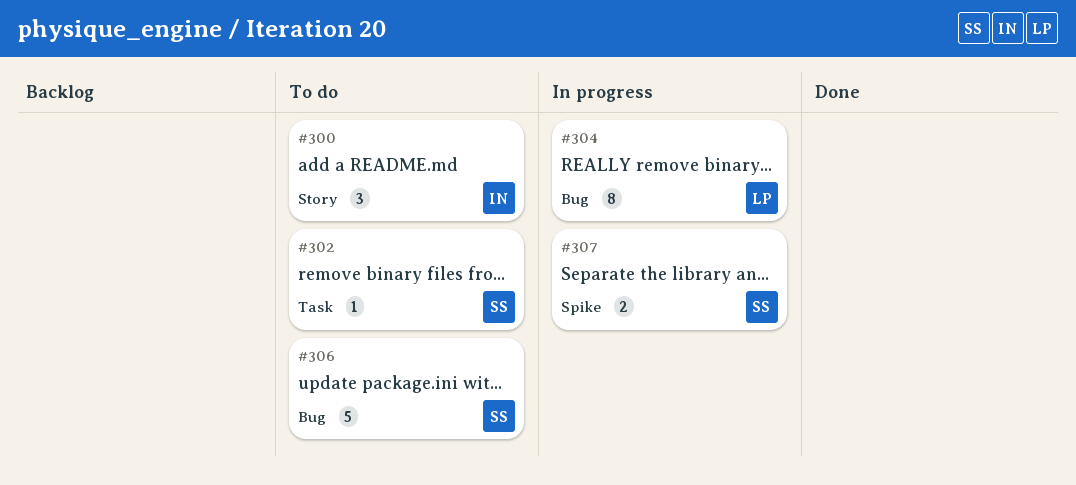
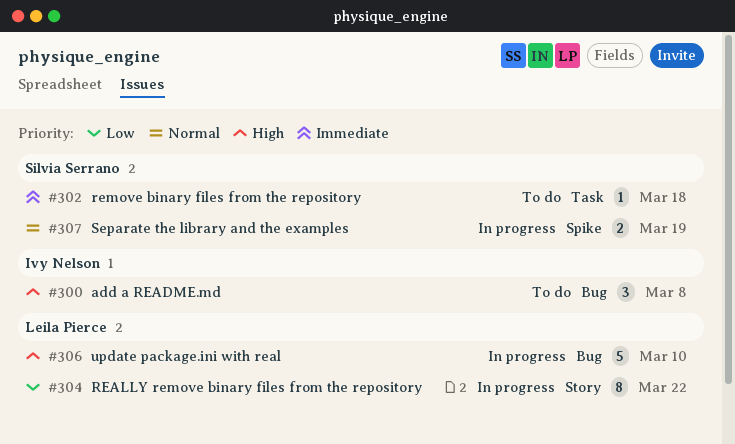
#300, label: Story -> Bug
#304, label: Bug -> Story
#306, status: To do -> In progress
#306, owner: Silvia Serrano -> Leila Pierce

